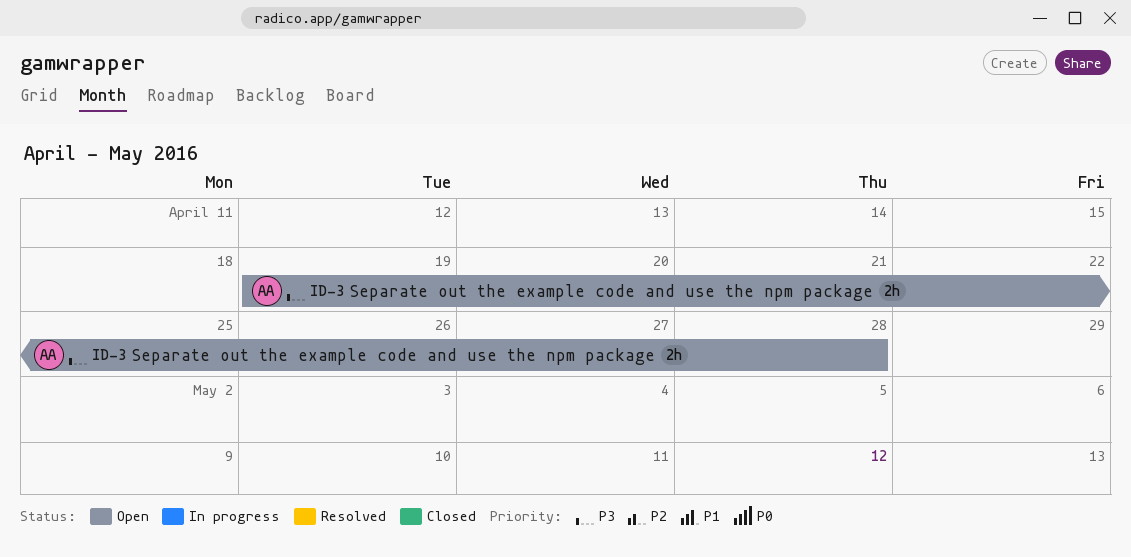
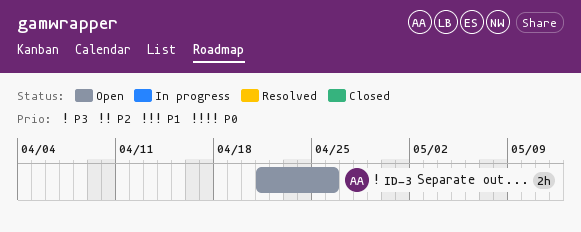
ID-3, start: Apr 19 -> Apr 21
ID-3, due: Apr 28 -> Apr 26

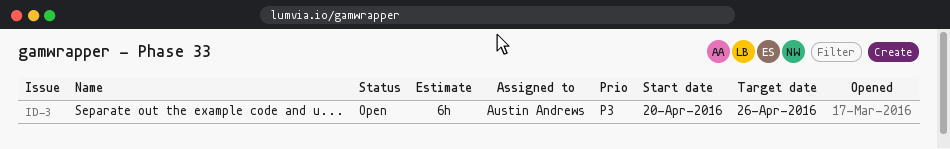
ID-3, estimate: 2h -> 6h
ID-3, start: Apr 21 -> Apr 20

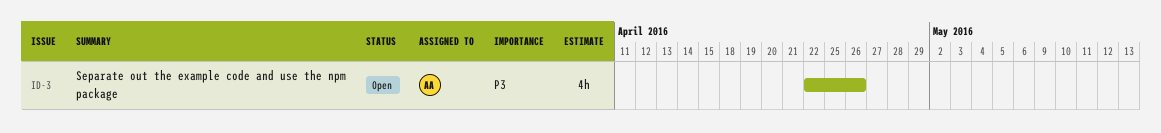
ID-3, estimate: 6h -> 4h
ID-3, start: Apr 20 -> Apr 22

